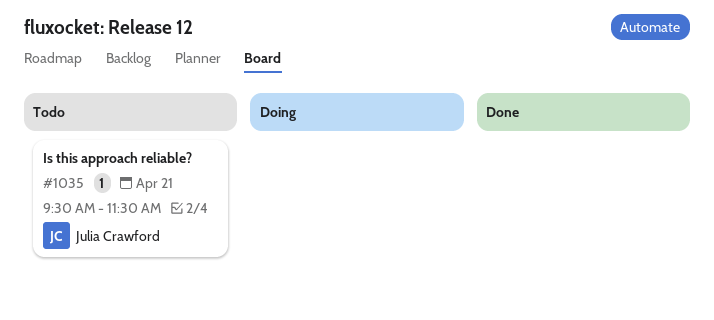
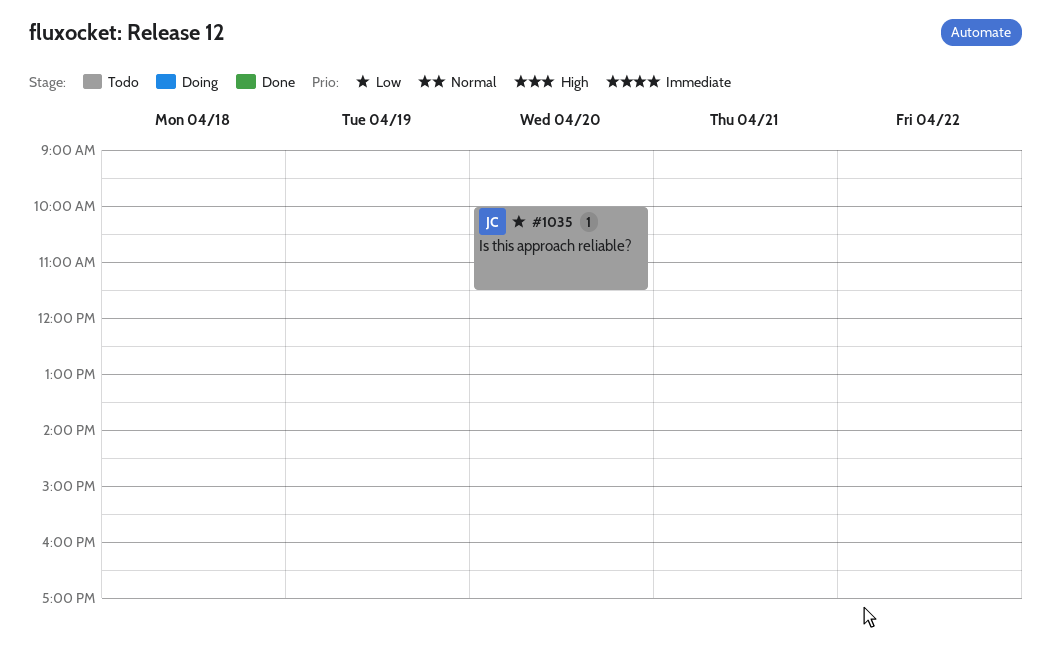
#1035, day: Apr 21 -> Apr 20
#1035, begins: 09:30 -> 10:00

